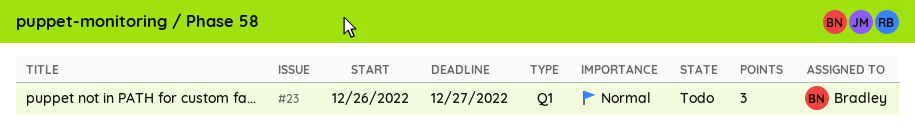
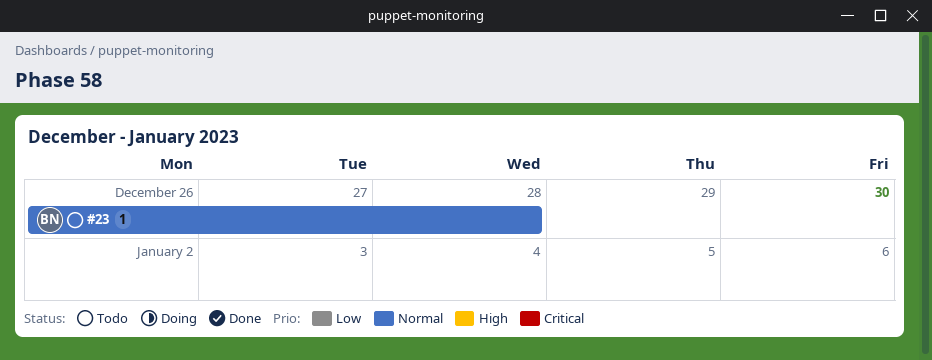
#23, estimate: 3 -> 1
#23, due: Dec 27 -> Dec 28

